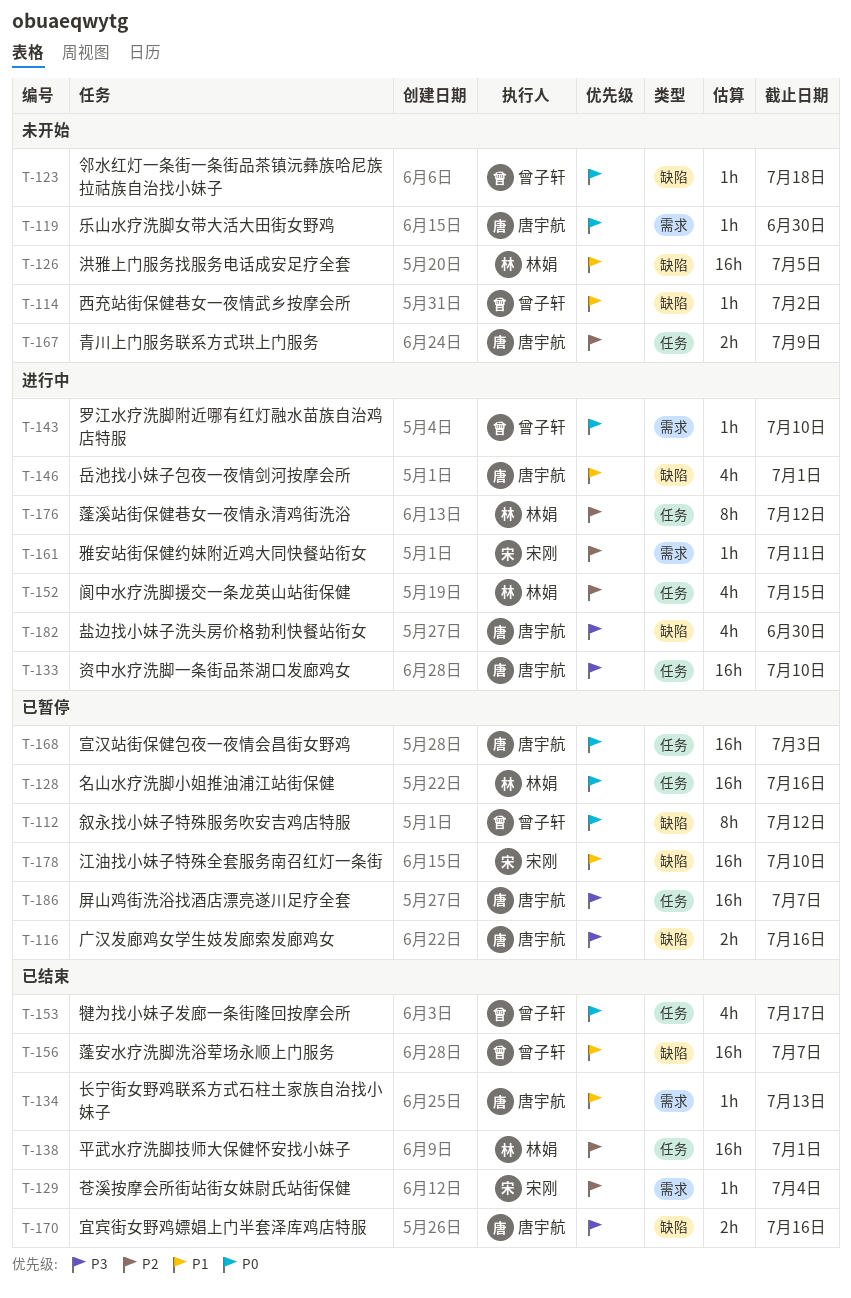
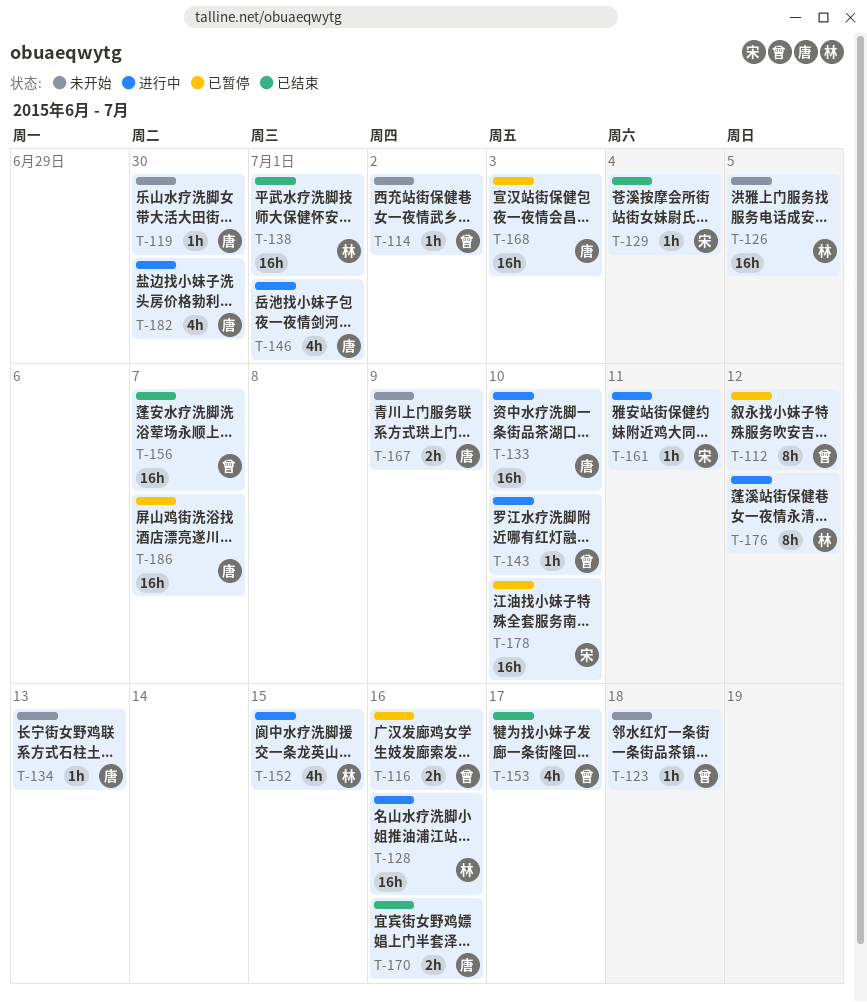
T-116, owner: 唐宇航 -> 曾子轩
T-128, status: 已暂停 -> 进行中
T-134, status: 已结束 -> 未开始

